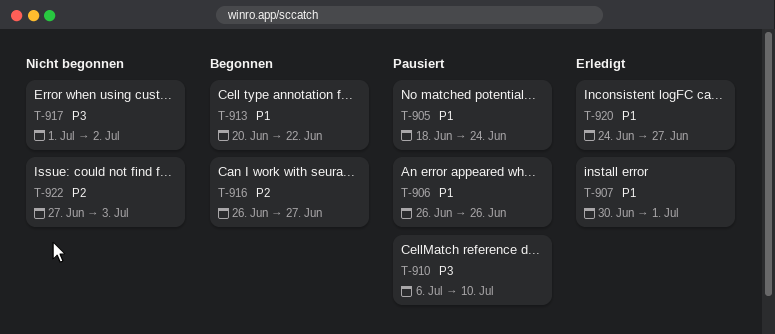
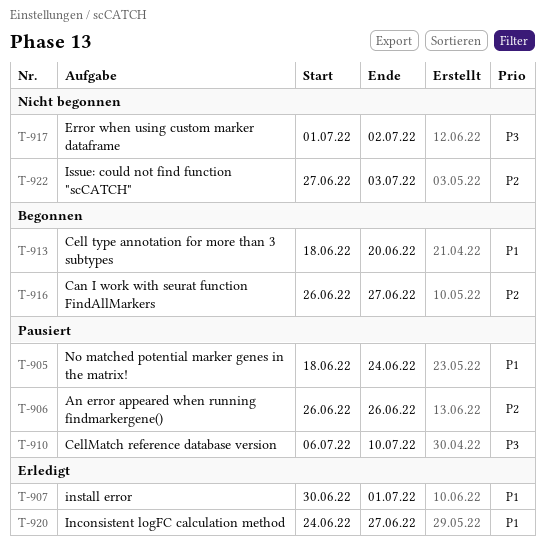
T-906, priority: P1 -> P2
T-913, start: Jun 20 -> Jun 18
T-913, due: Jun 22 -> Jun 20

